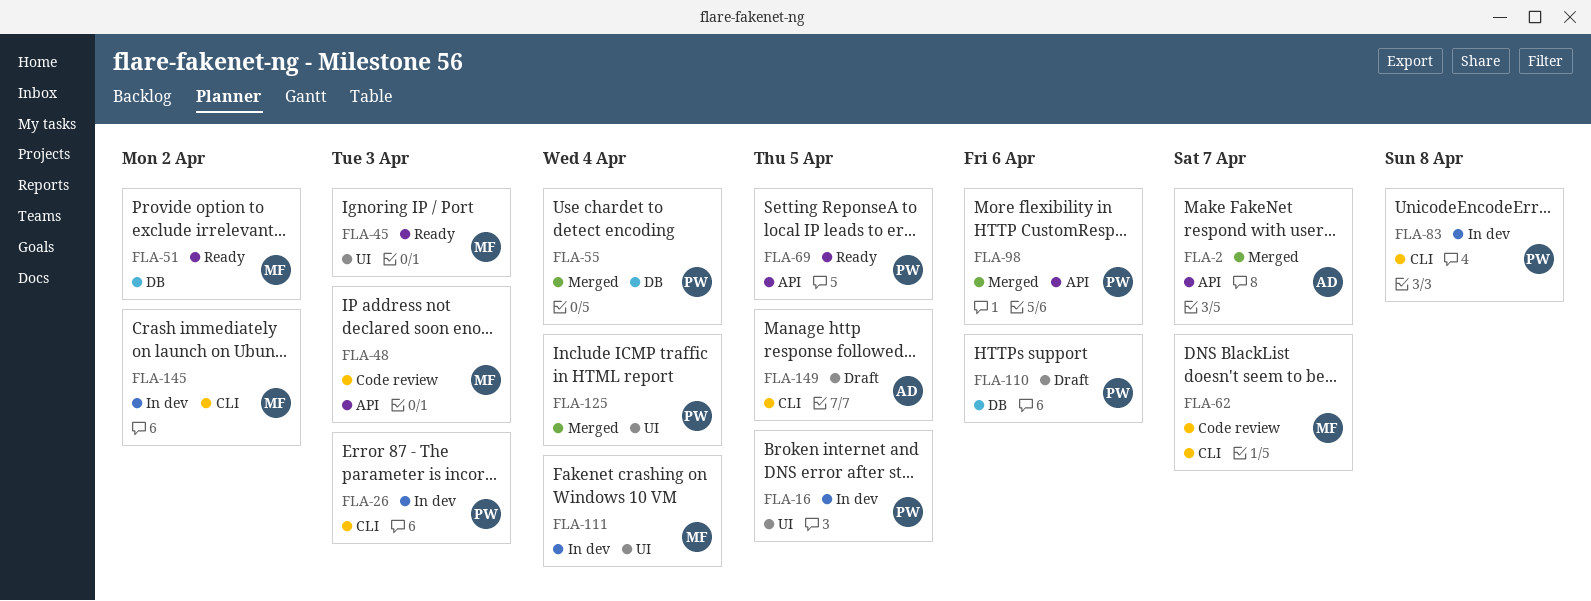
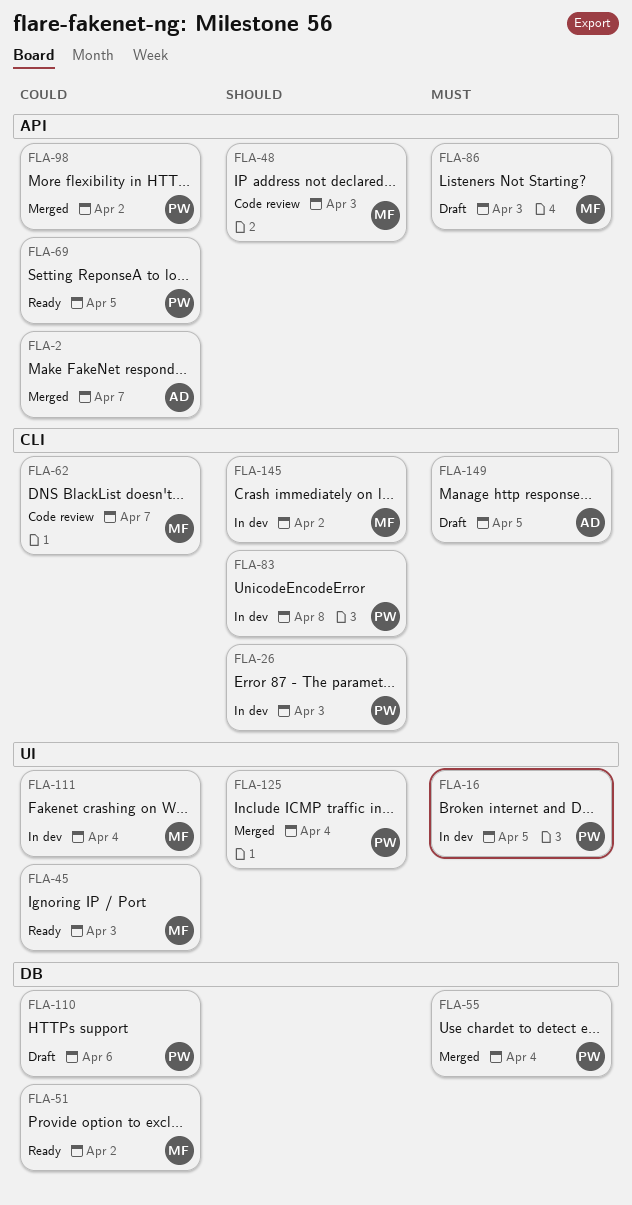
FLA-86: none -> present
FLA-98, due: Apr 6 -> Apr 2

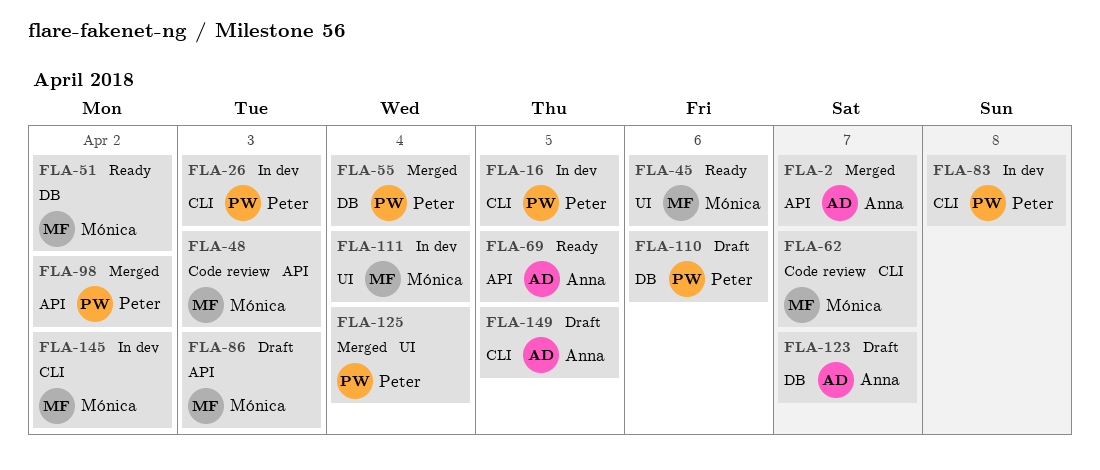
FLA-16, label: UI -> CLI
FLA-45, due: Apr 3 -> Apr 6
FLA-69, owner: Peter -> Anna
FLA-123: none -> present

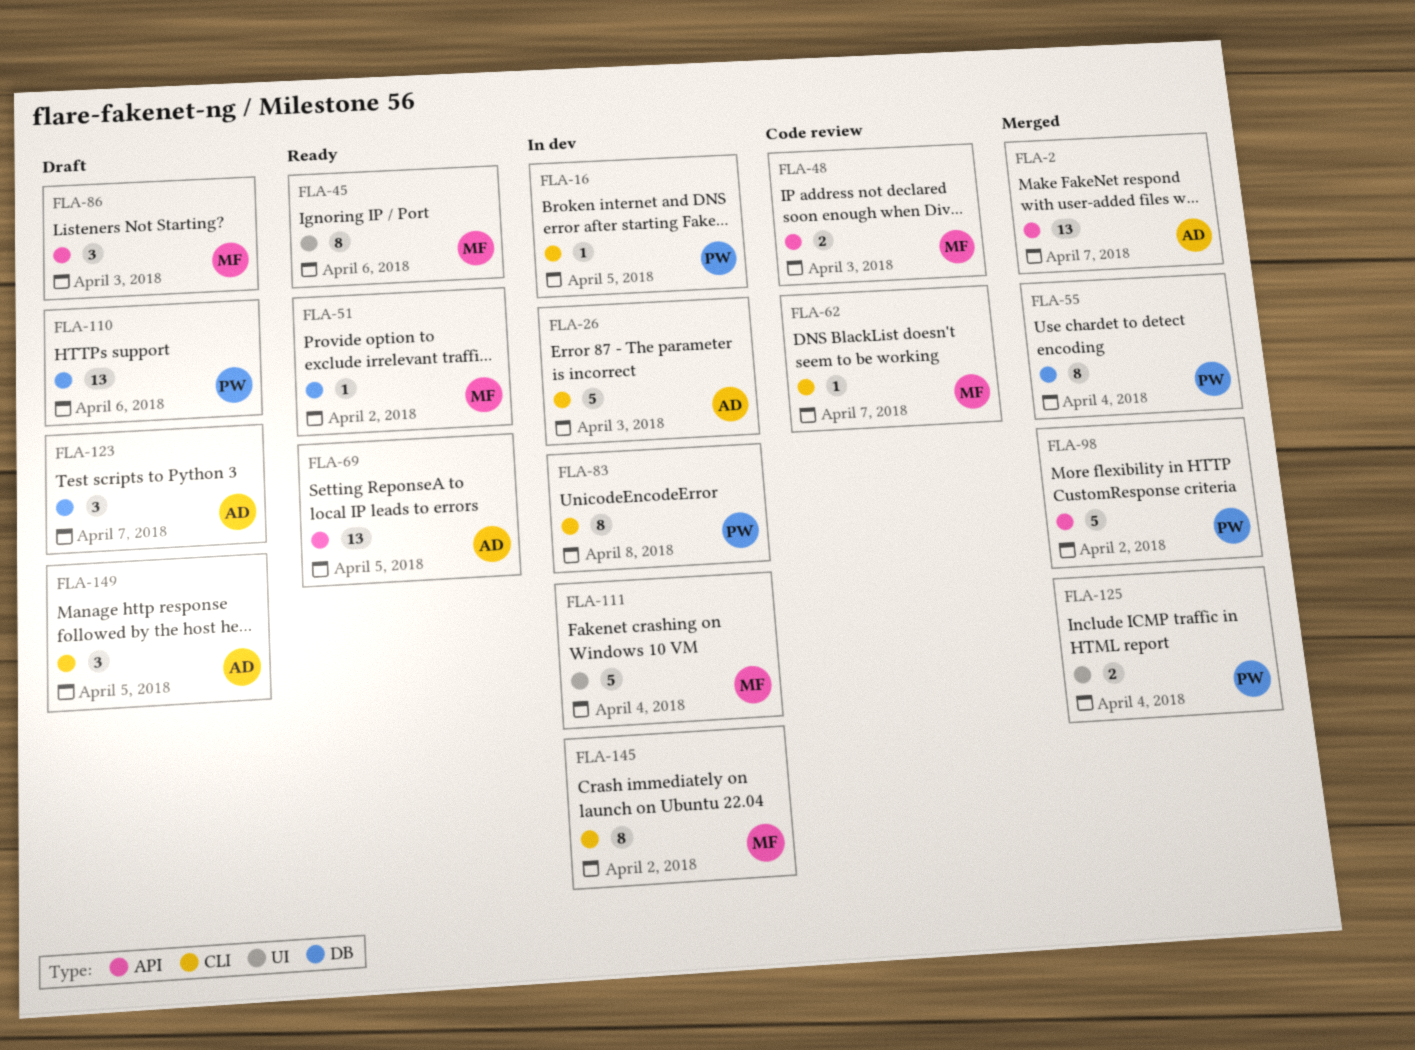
FLA-26, owner: Peter -> Anna

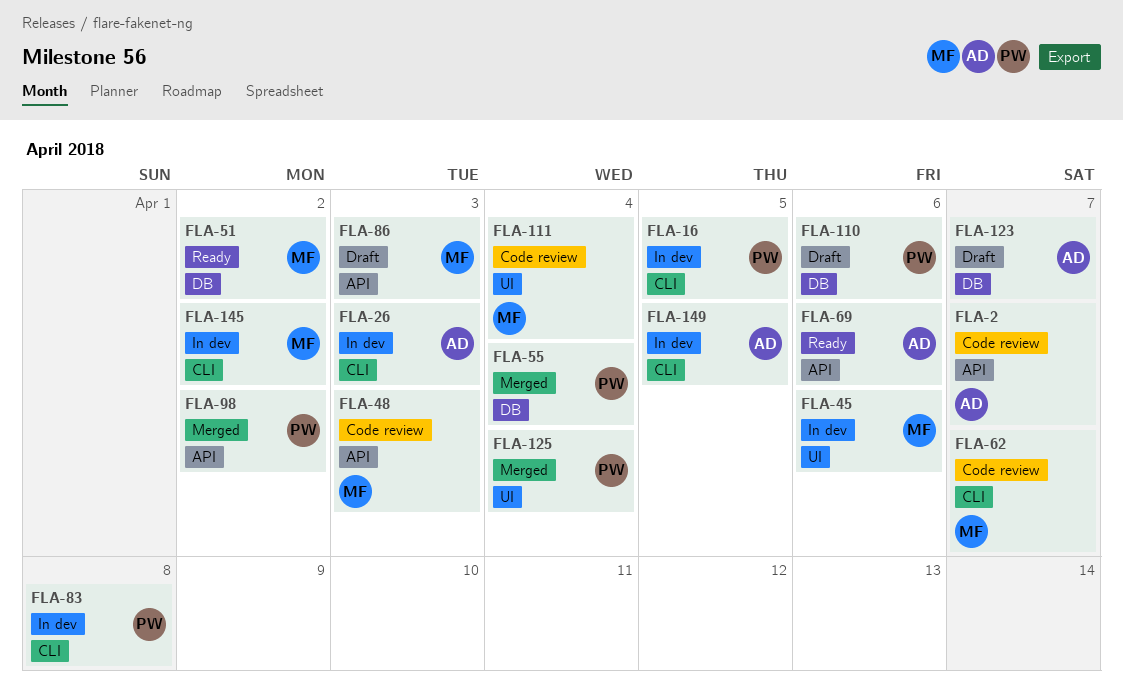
FLA-2, status: Merged -> Code review
FLA-45, status: Ready -> In dev
FLA-69, due: Apr 5 -> Apr 6
FLA-111, status: In dev -> Code review
FLA-149, status: Draft -> In dev

